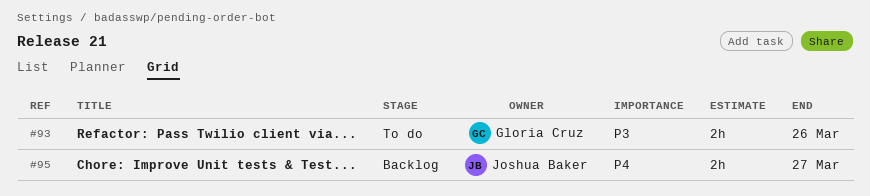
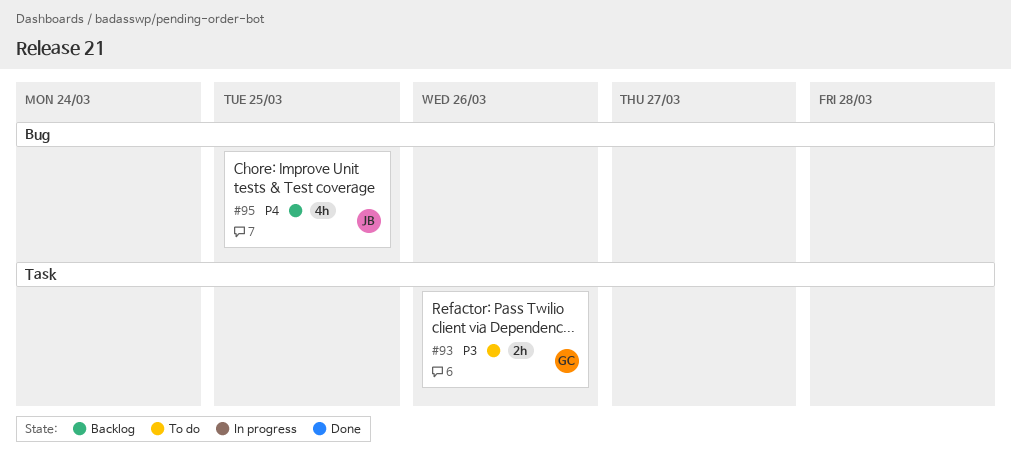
#95, estimate: 2h -> 4h
#95, due: Mar 27 -> Mar 25

